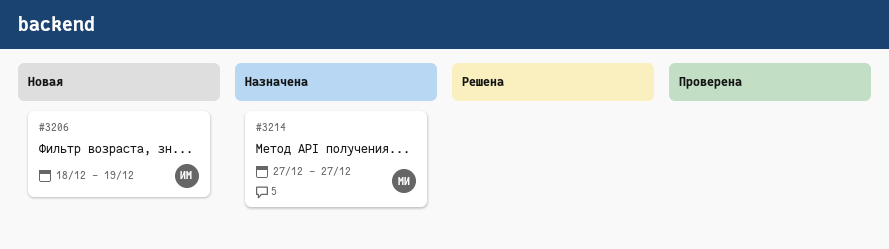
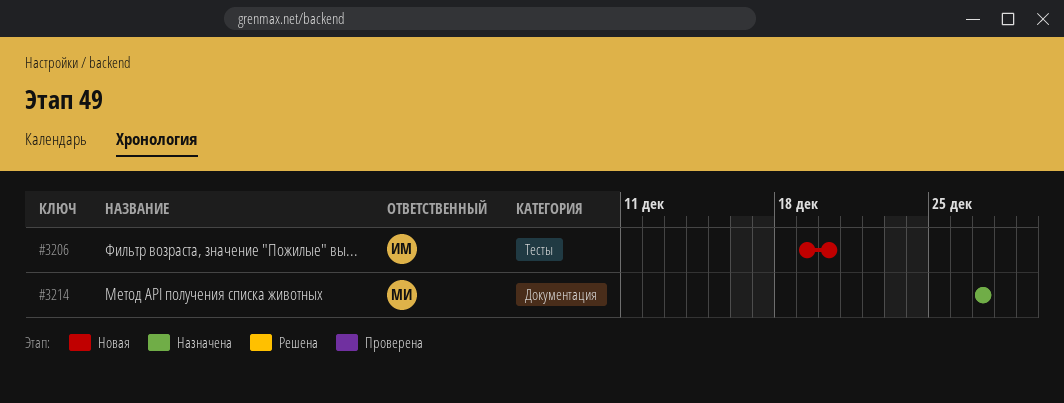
#3206, start: Dec 18 -> Dec 19
#3206, due: Dec 19 -> Dec 20

